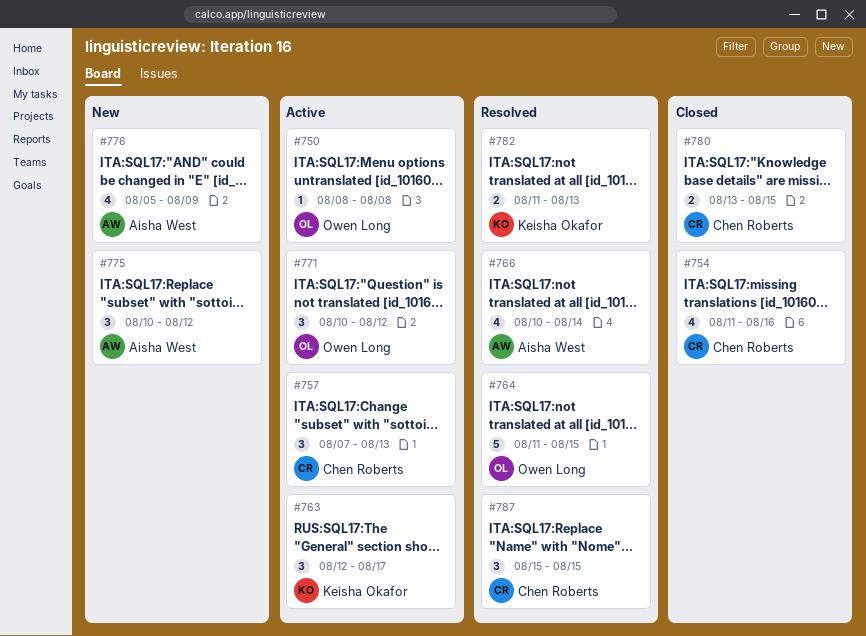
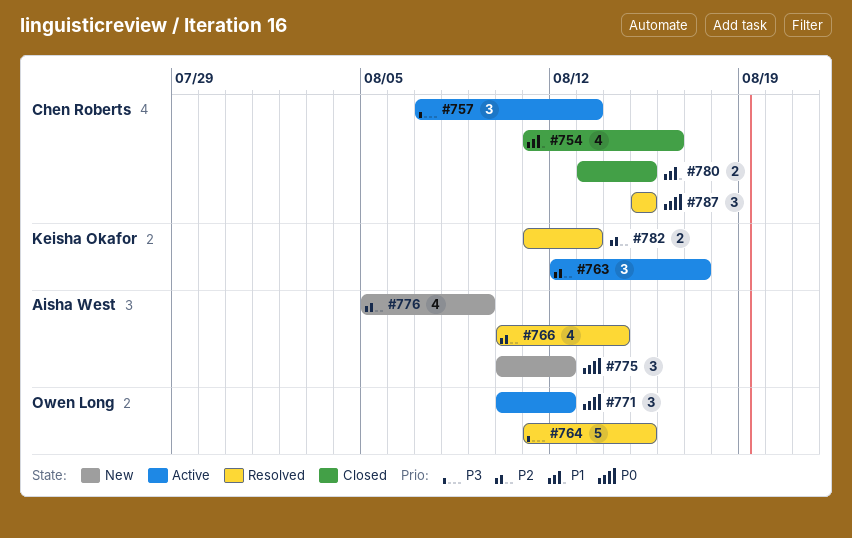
#750: present -> none

